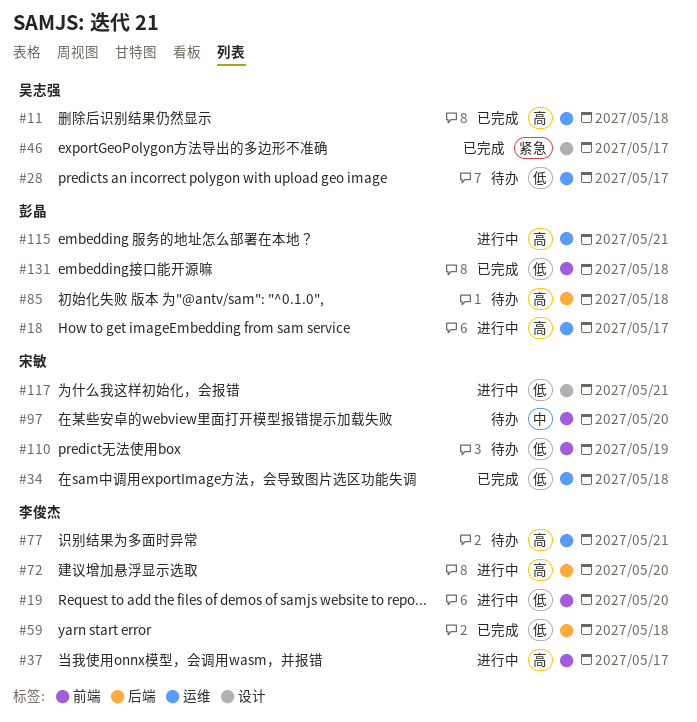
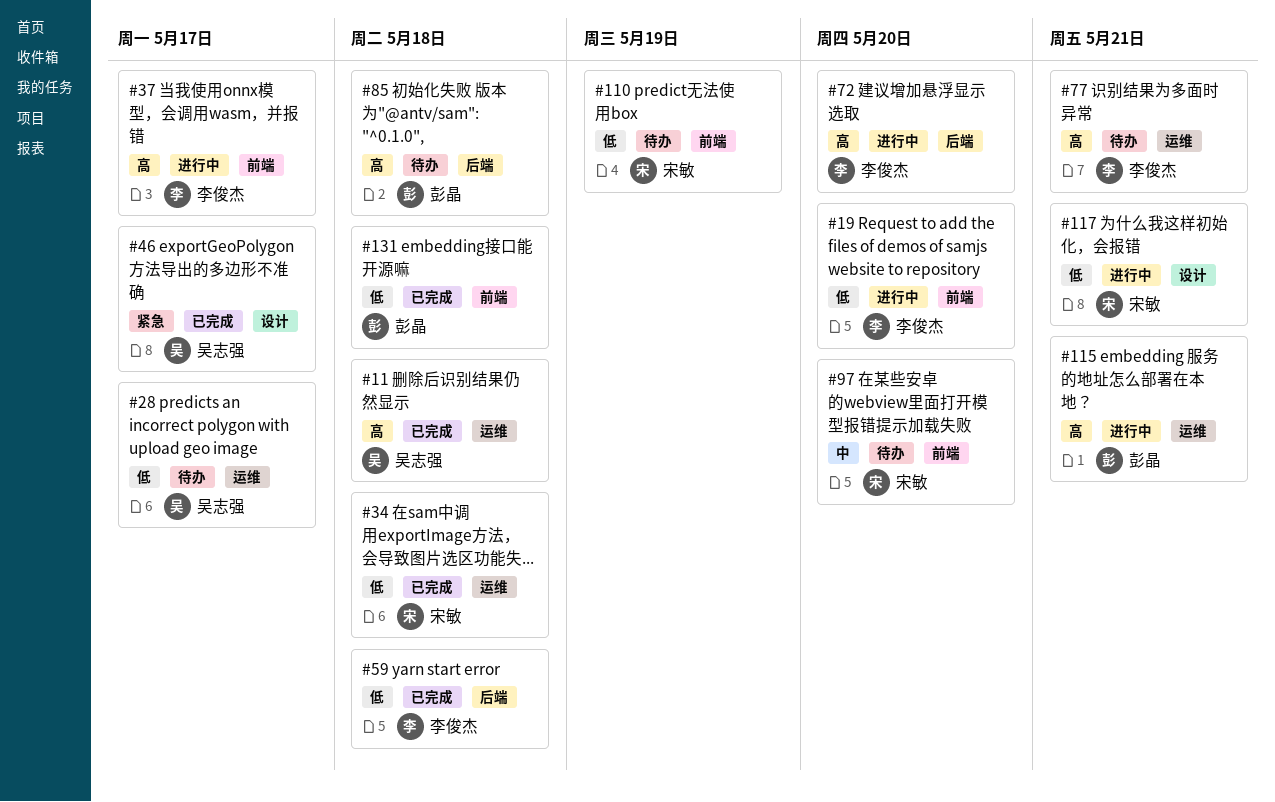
#18: present -> none

